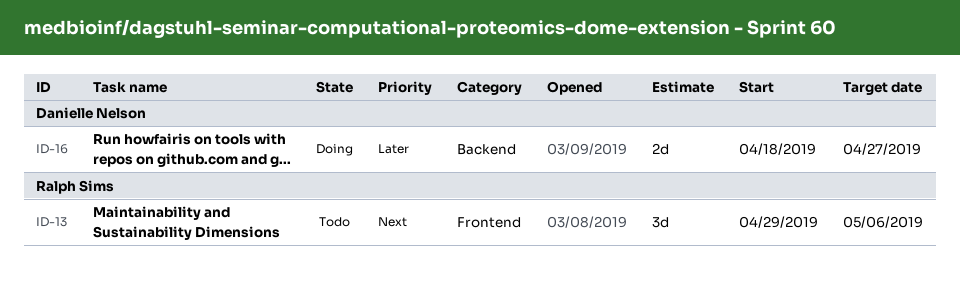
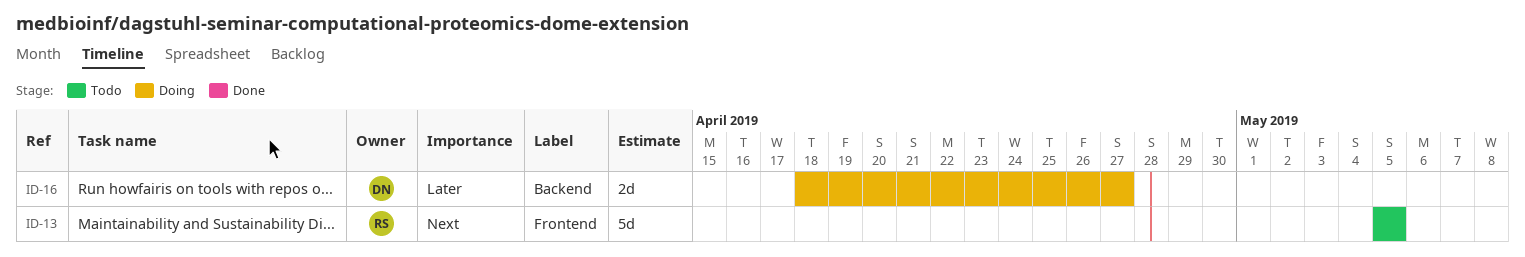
ID-13, estimate: 3d -> 5d
ID-13, start: Apr 29 -> May 5
ID-13, due: May 6 -> May 5

